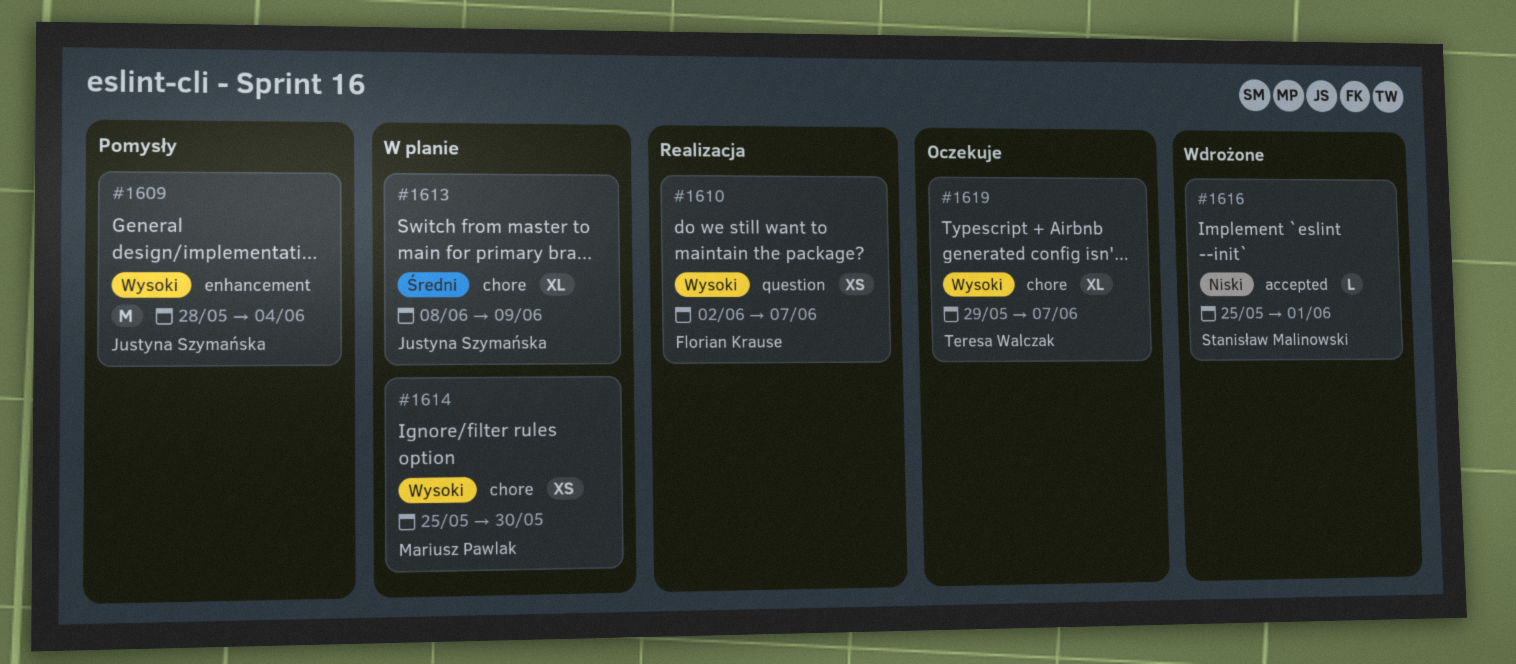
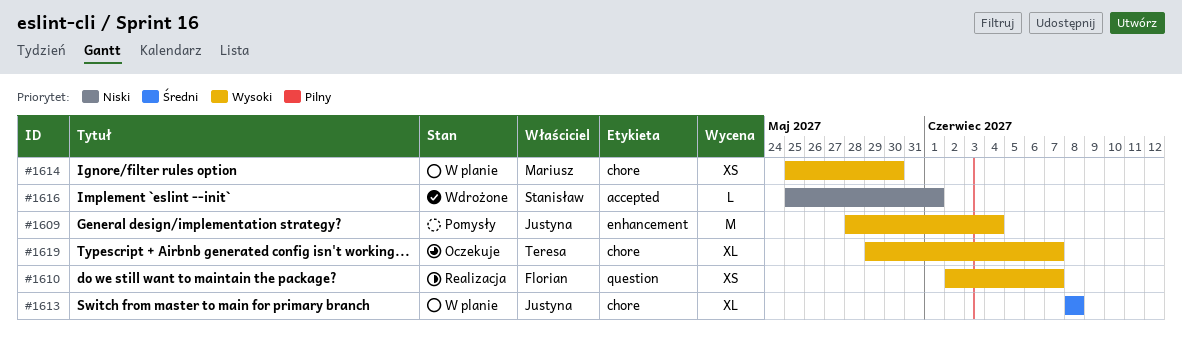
#1613, due: Jun 9 -> Jun 8

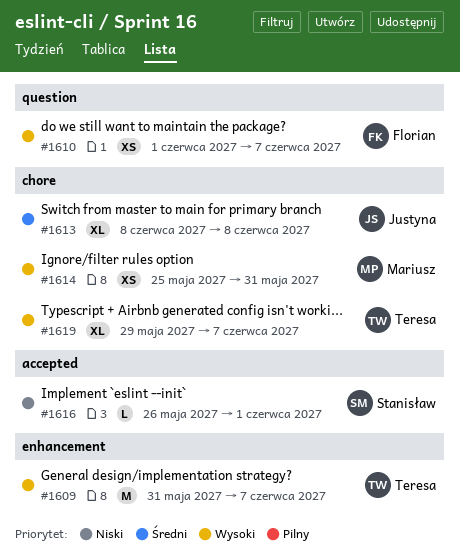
#1609, owner: Justyna -> Teresa
#1609, start: May 28 -> May 31
#1609, due: Jun 4 -> Jun 7
#1610, start: Jun 2 -> Jun 1
#1614, due: May 30 -> May 31
#1616, start: May 25 -> May 26

